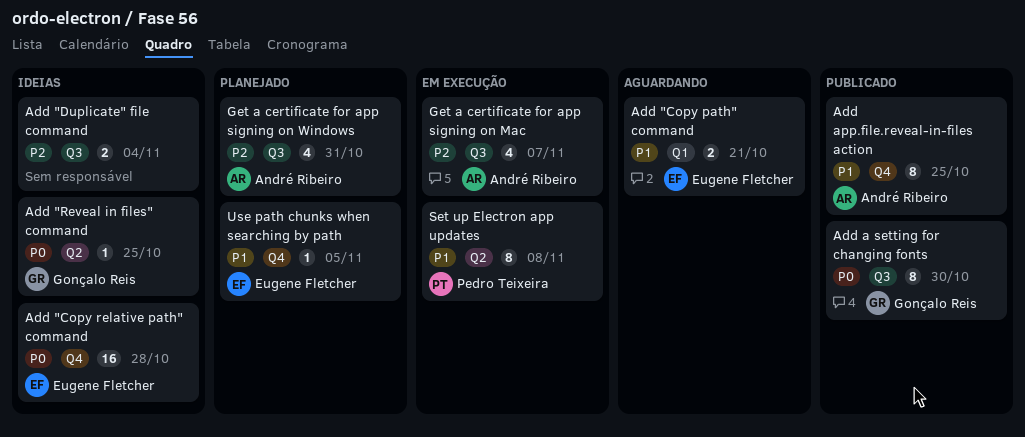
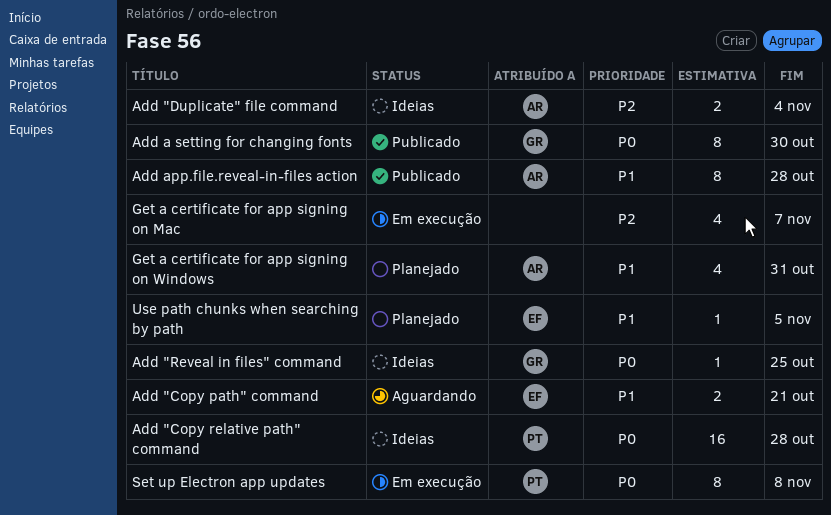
Add "Copy relative path" command, owner: Eugene Fletcher -> Pedro Teixeira
Add "Duplicate" file command, owner: none -> André Ribeiro
Add app.file.reveal-in-files action, due: Oct 25 -> Oct 28
Get a certificate for app signing on Mac, owner: André Ribeiro -> none
Get a certificate for app signing on Windows, priority: P2 -> P1
Set up Electron app updates, priority: P1 -> P0

